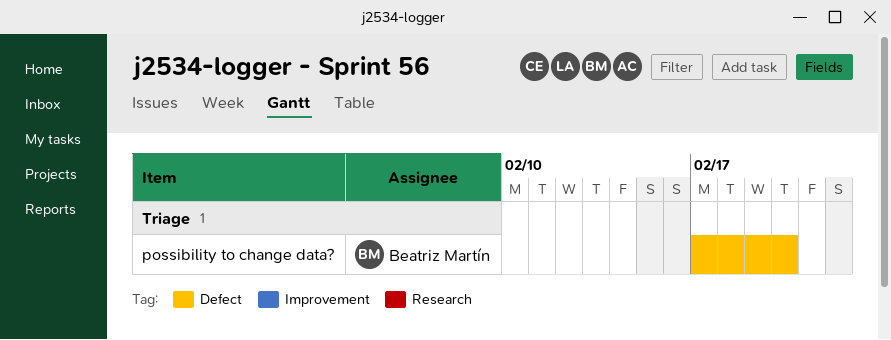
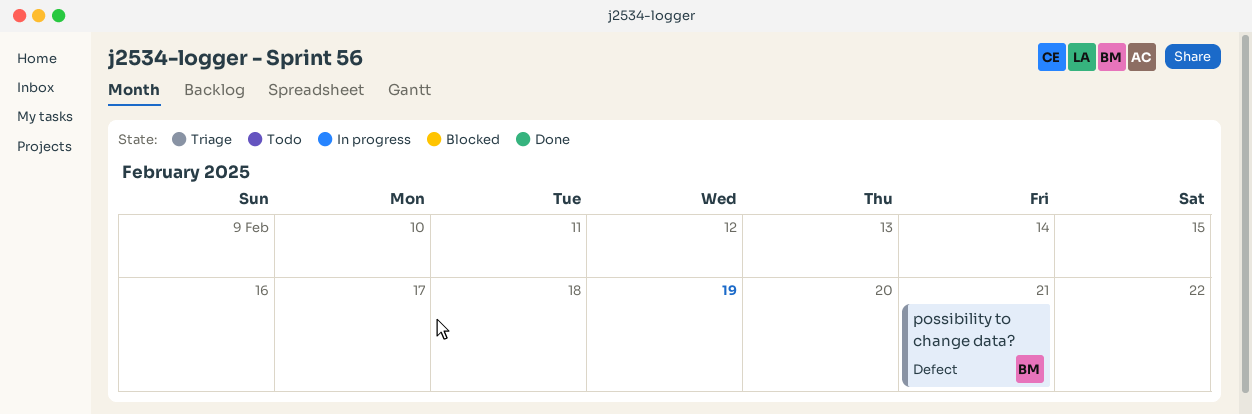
possibility to change data?, due: Feb 20 -> Feb 21

